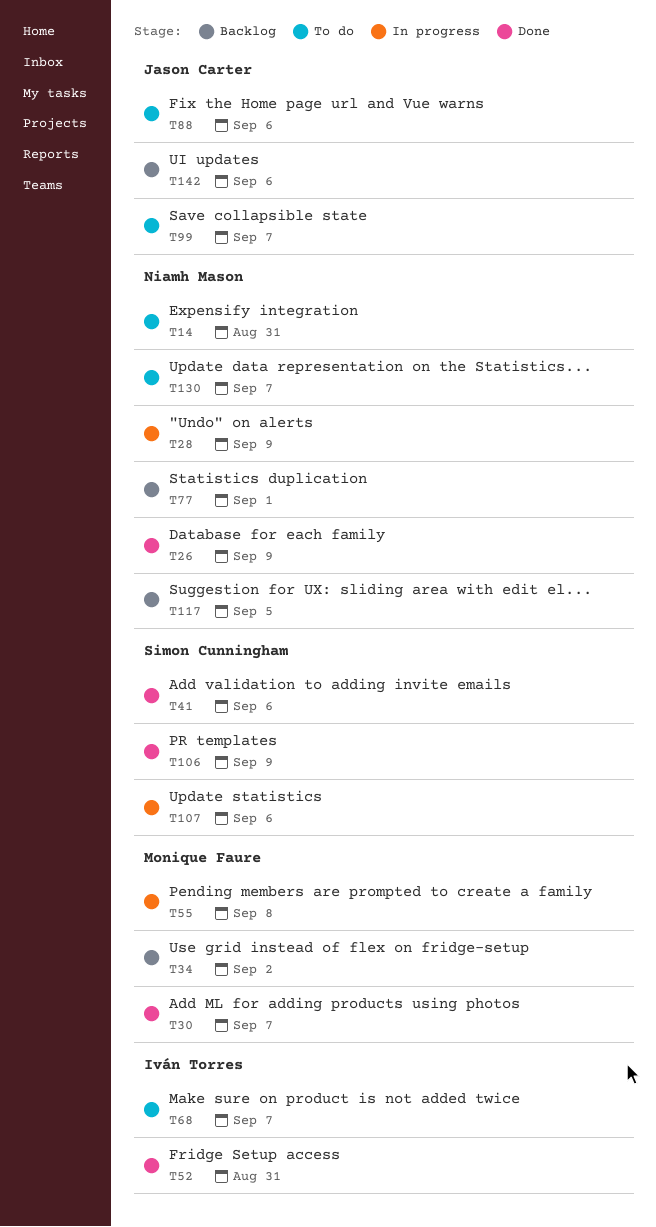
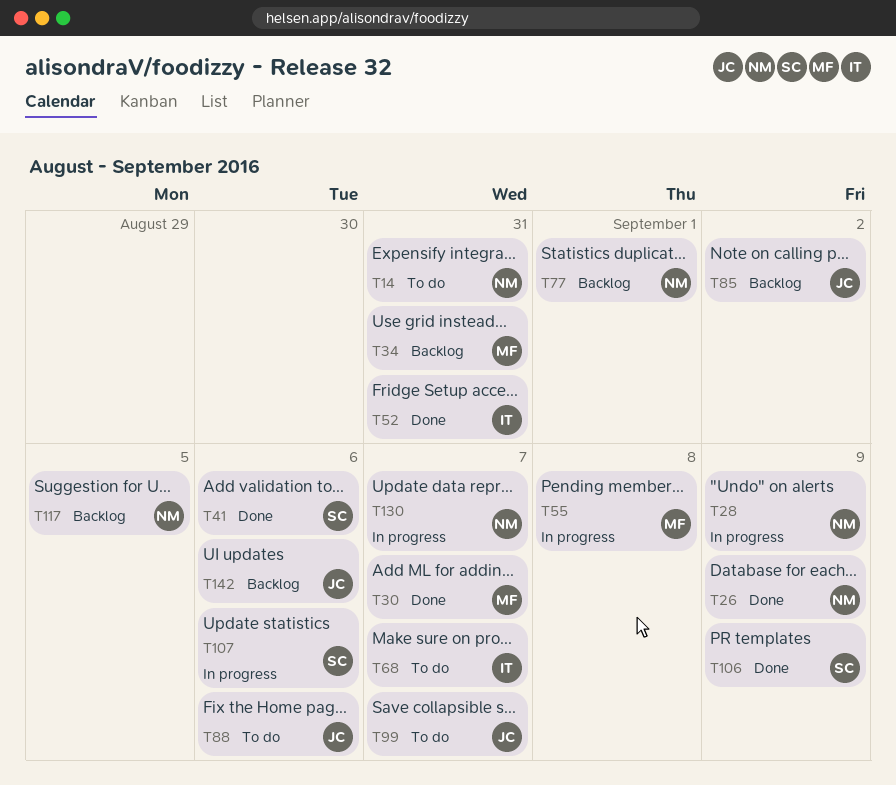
T34, due: Sep 2 -> Aug 31
T85: none -> present
T130, status: To do -> In progress

